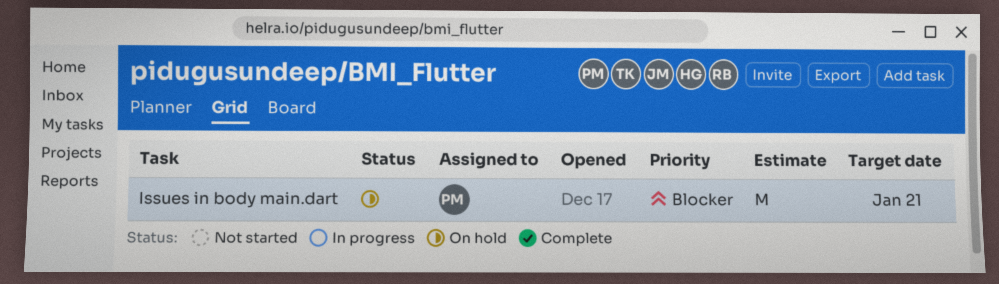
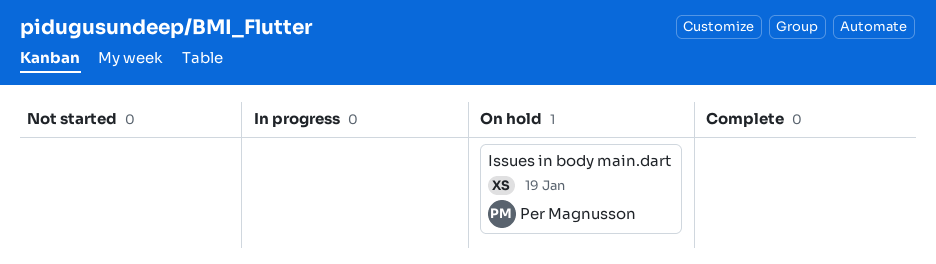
Issues in body main.dart, estimate: M -> XS
Issues in body main.dart, due: Jan 21 -> Jan 19

